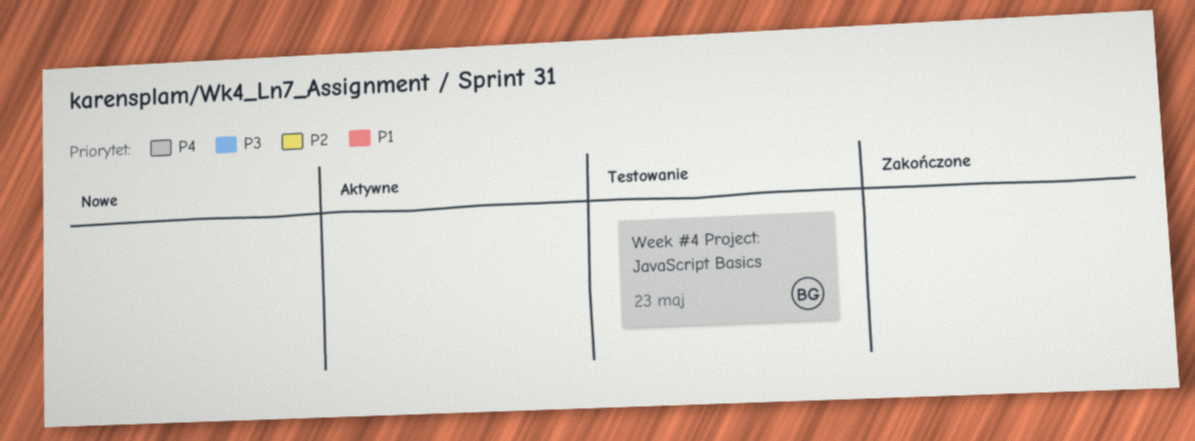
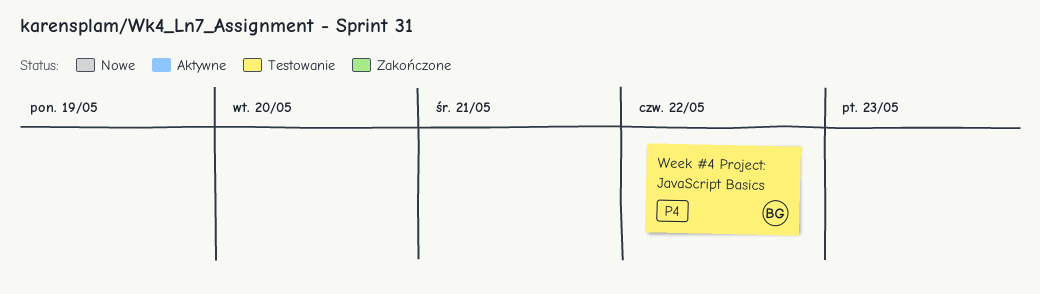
Week #4 Project: JavaScript Basics, due: May 23 -> May 22

